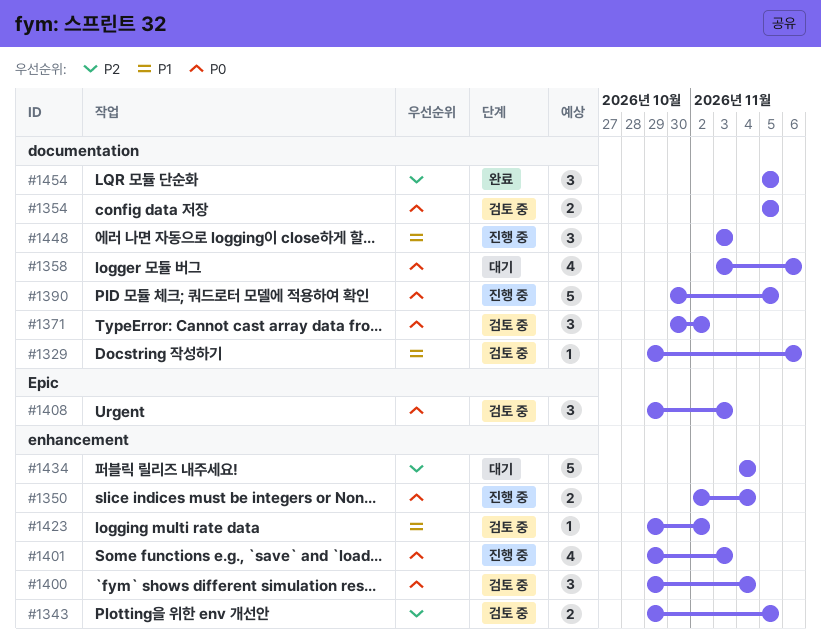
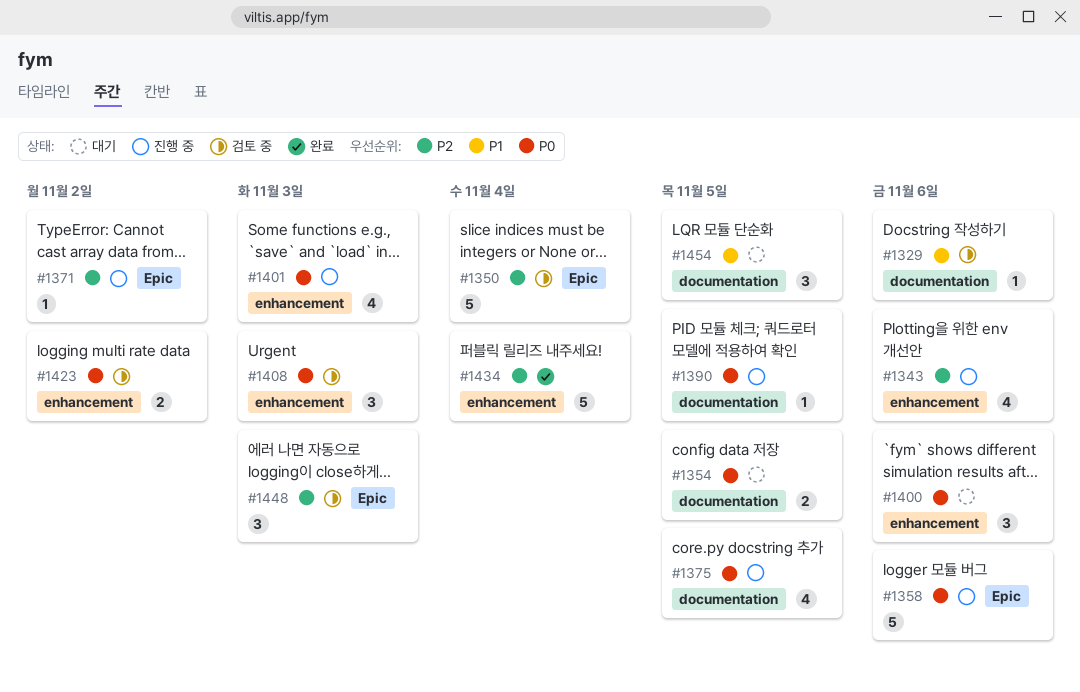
#1343, status: 검토 중 -> 진행 중
#1343, estimate: 2 -> 4
#1343, due: Nov 5 -> Nov 6
#1350, status: 진행 중 -> 검토 중
#1350, priority: P0 -> P2
#1350, label: enhancement -> Epic
#1350, estimate: 2 -> 5
#1354, status: 검토 중 -> 대기
#1358, status: 대기 -> 진행 중
#1358, label: documentation -> Epic
#1358, estimate: 4 -> 5
#1371, status: 검토 중 -> 진행 중
#1371, priority: P0 -> P2
#1371, label: documentation -> Epic
#1371, estimate: 3 -> 1
#1375: none -> present
#1390, estimate: 5 -> 1
#1400, status: 검토 중 -> 대기
#1400, due: Nov 4 -> Nov 6
#1408, label: Epic -> enhancement
#1423, priority: P1 -> P0
#1423, estimate: 1 -> 2
#1434, status: 대기 -> 완료
#1448, status: 진행 중 -> 검토 중
#1448, priority: P1 -> P2
#1448, label: documentation -> Epic
#1454, status: 완료 -> 대기
#1454, priority: P2 -> P1

